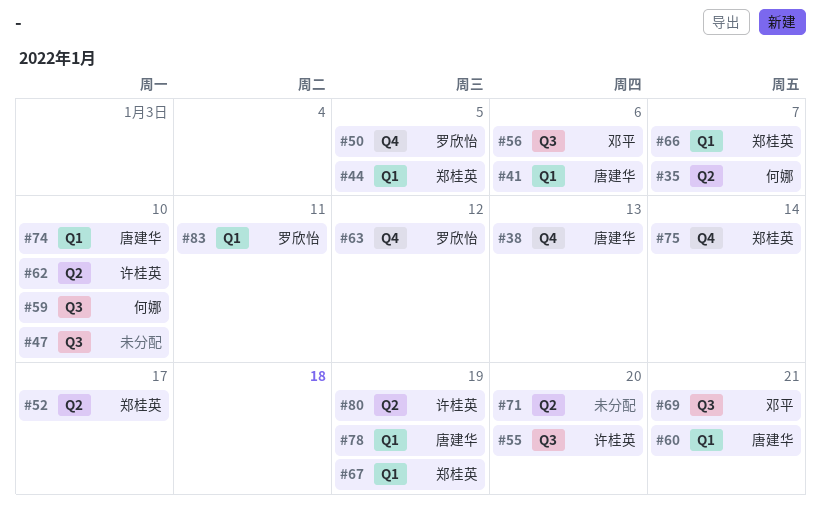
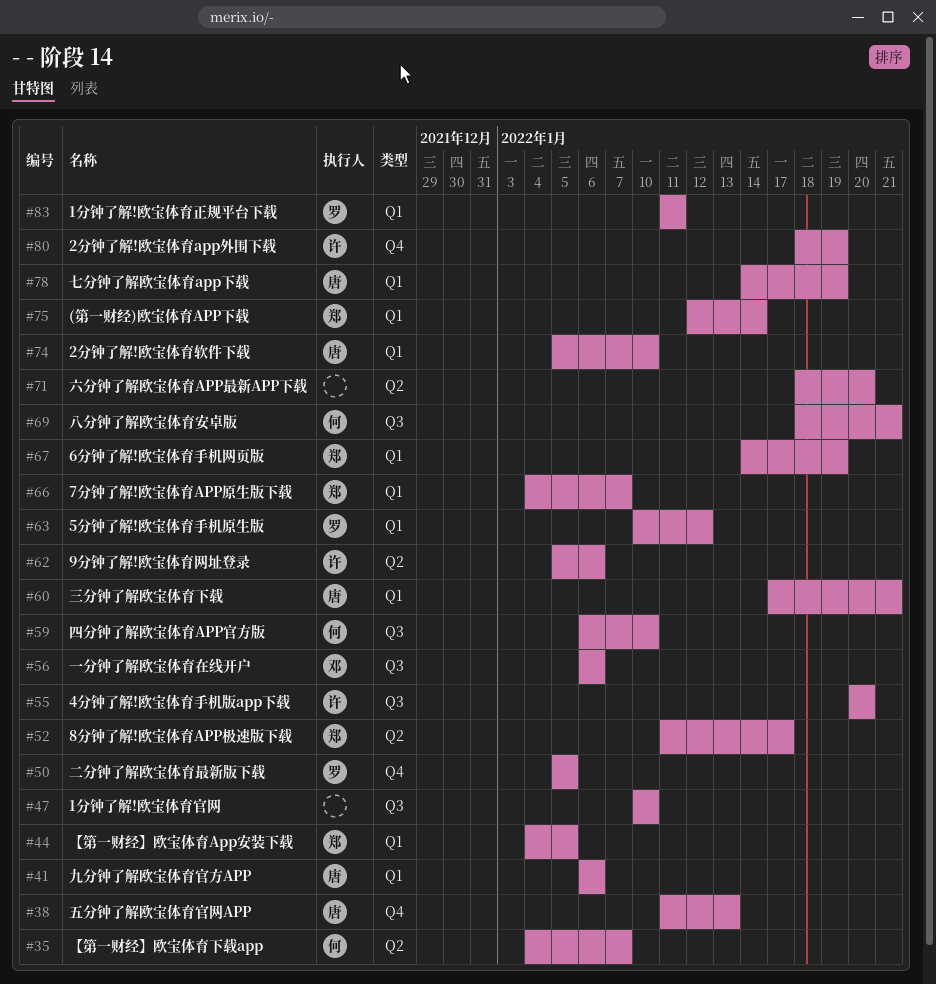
#62, due: Jan 10 -> Jan 6
#63, label: Q4 -> Q1
#69, owner: 邓平 -> 何娜
#75, label: Q4 -> Q1
#80, label: Q2 -> Q4

